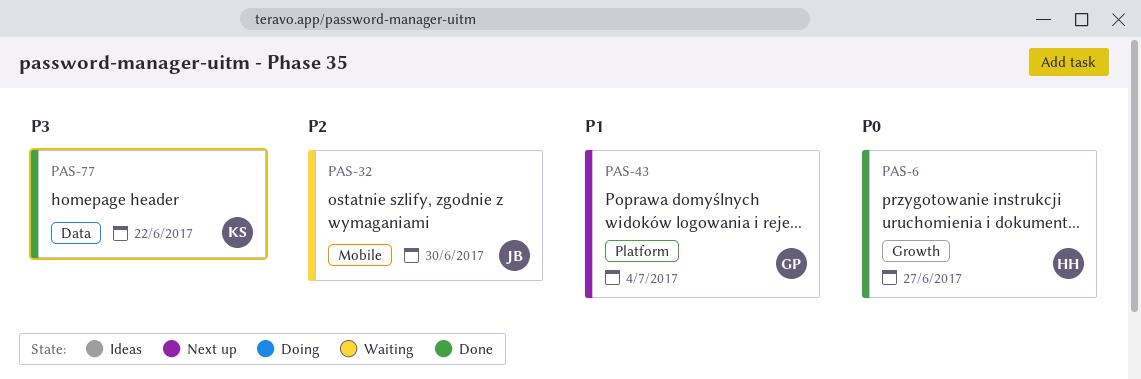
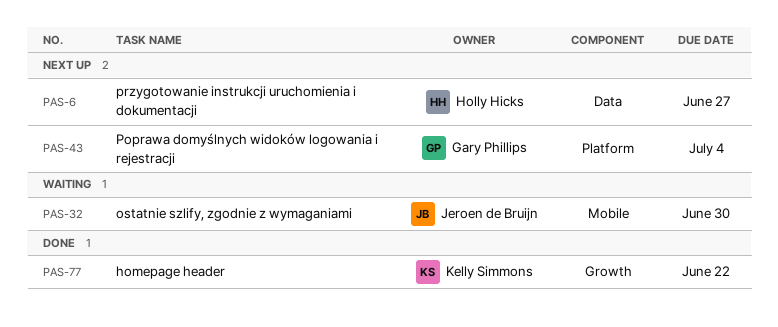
PAS-6, status: Done -> Next up
PAS-6, label: Growth -> Data
PAS-77, label: Data -> Growth

